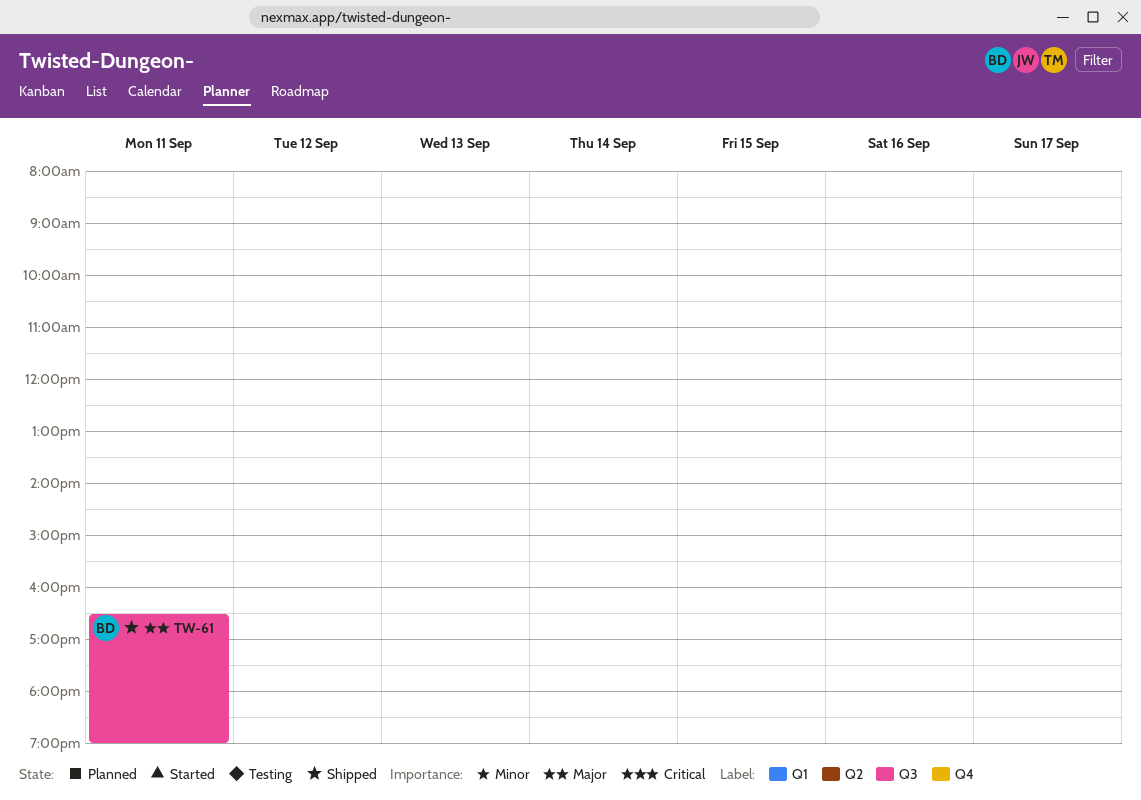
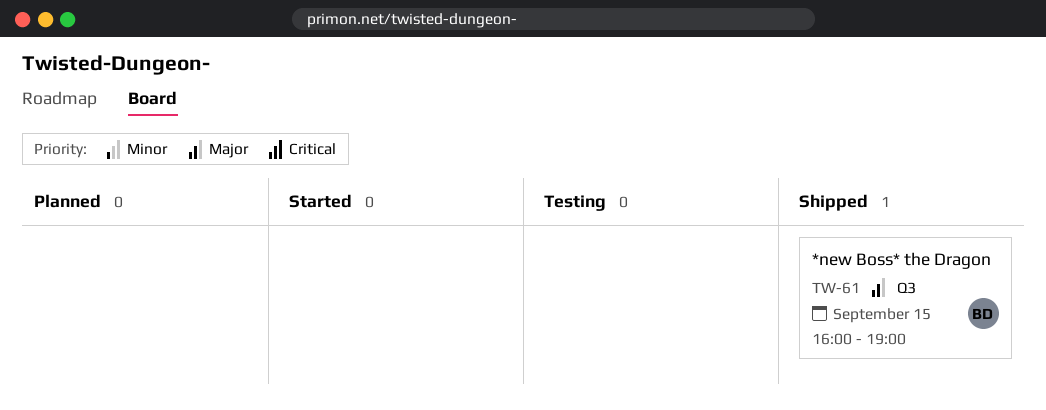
TW-61, day: Sep 11 -> Sep 15
TW-61, begins: 16:30 -> 16:00

